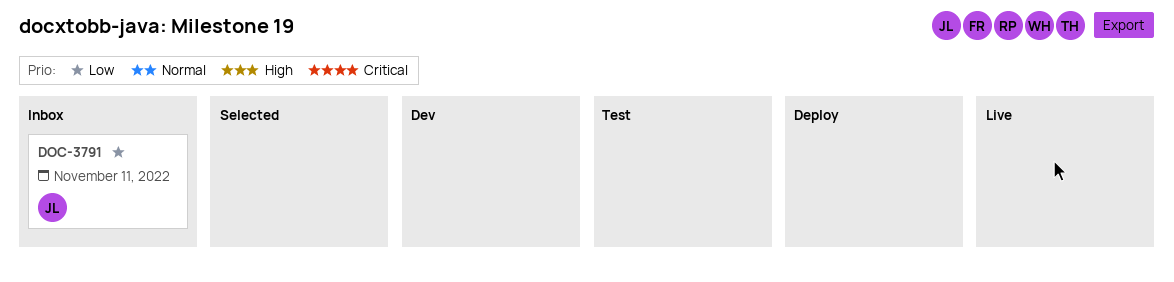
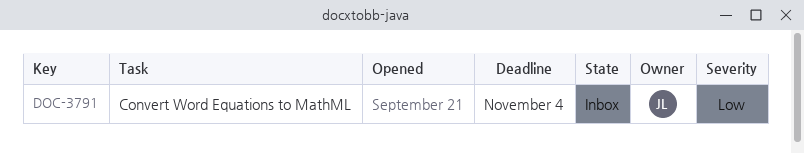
DOC-3791, due: Nov 11 -> Nov 4

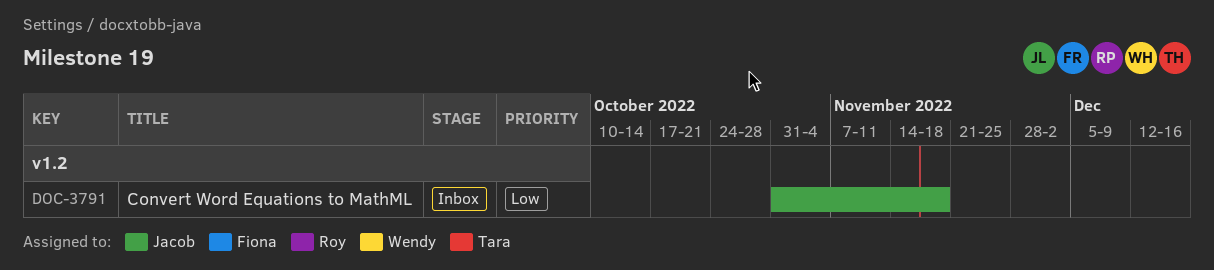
DOC-3791, due: Nov 4 -> Nov 18

